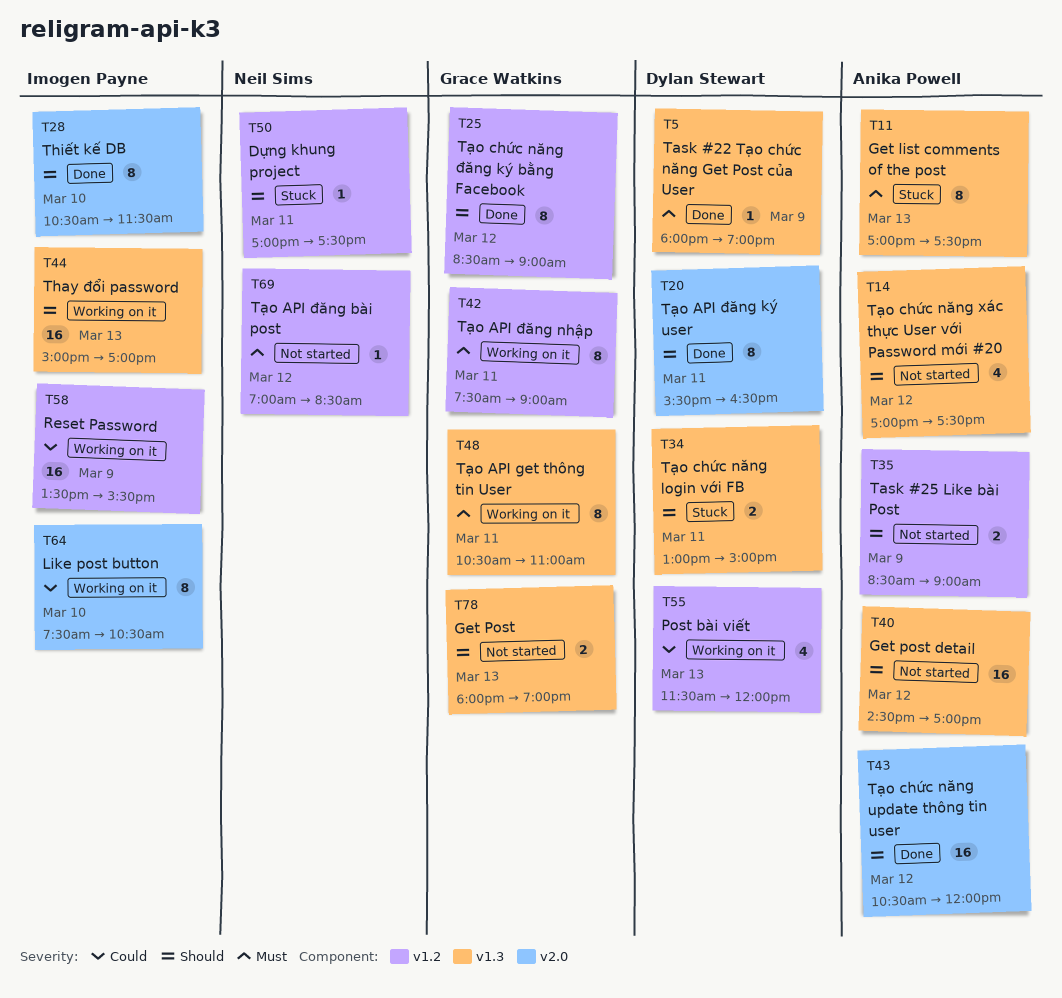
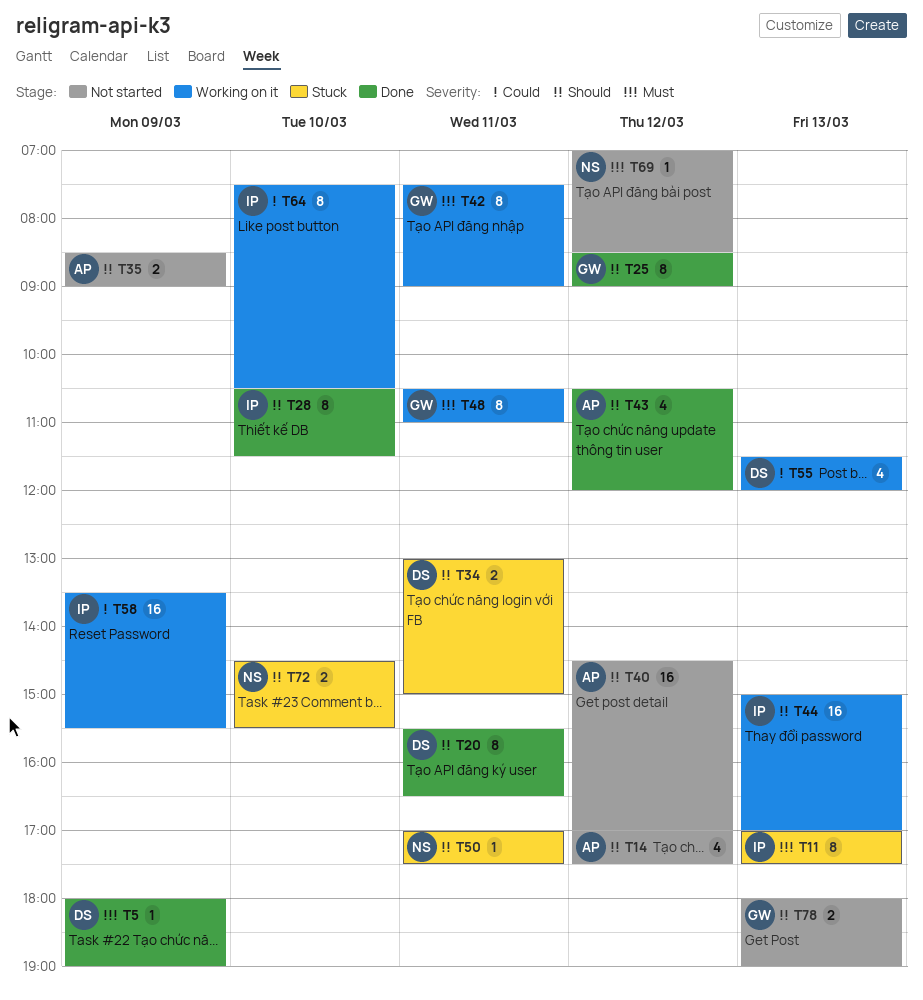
T11, owner: Anika Powell -> Imogen Payne
T43, estimate: 16 -> 4
T72: none -> present

